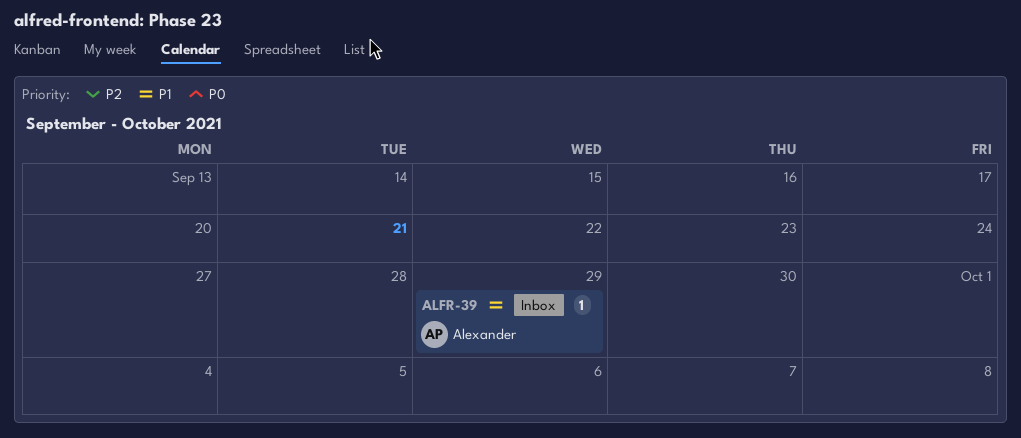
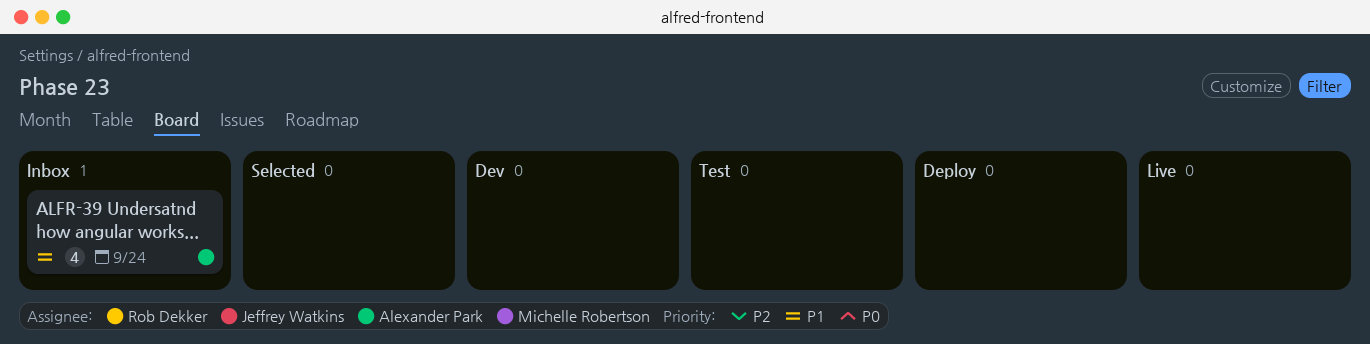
ALFR-39, estimate: 1 -> 4
ALFR-39, due: Sep 29 -> Sep 24

